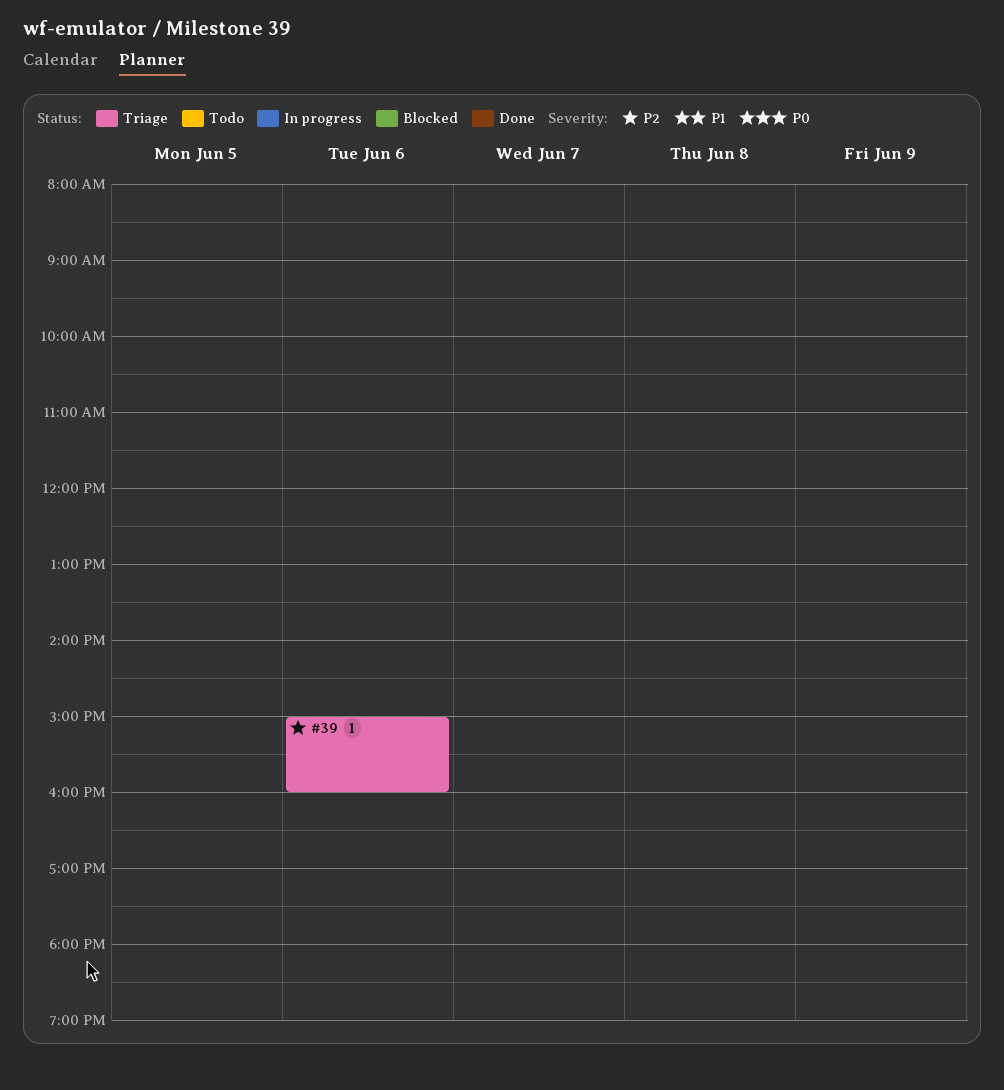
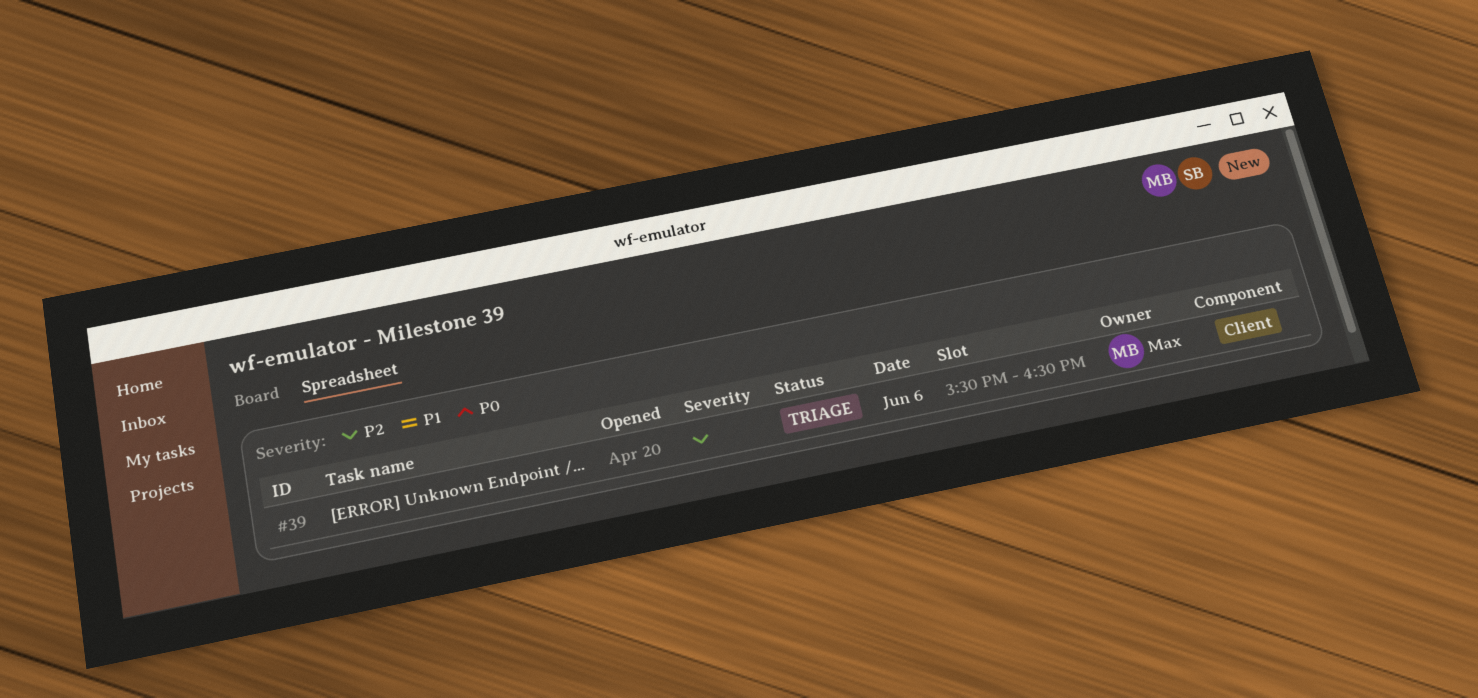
#39, begins: 15:00 -> 15:30
#39, ends: 16:00 -> 16:30

